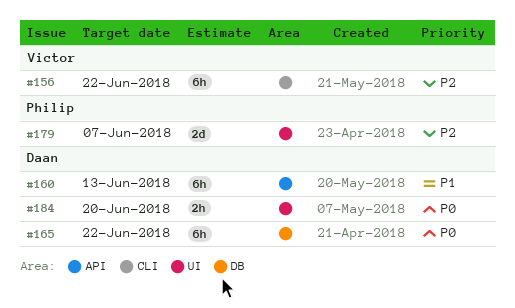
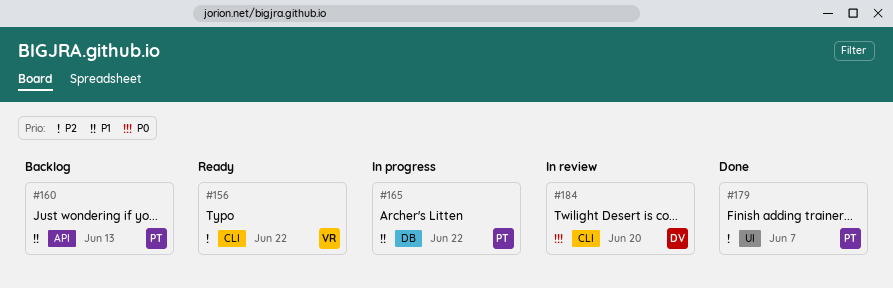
#160, owner: Daan -> Philip
#165, owner: Daan -> Philip
#165, priority: P0 -> P1
#184, label: UI -> CLI

